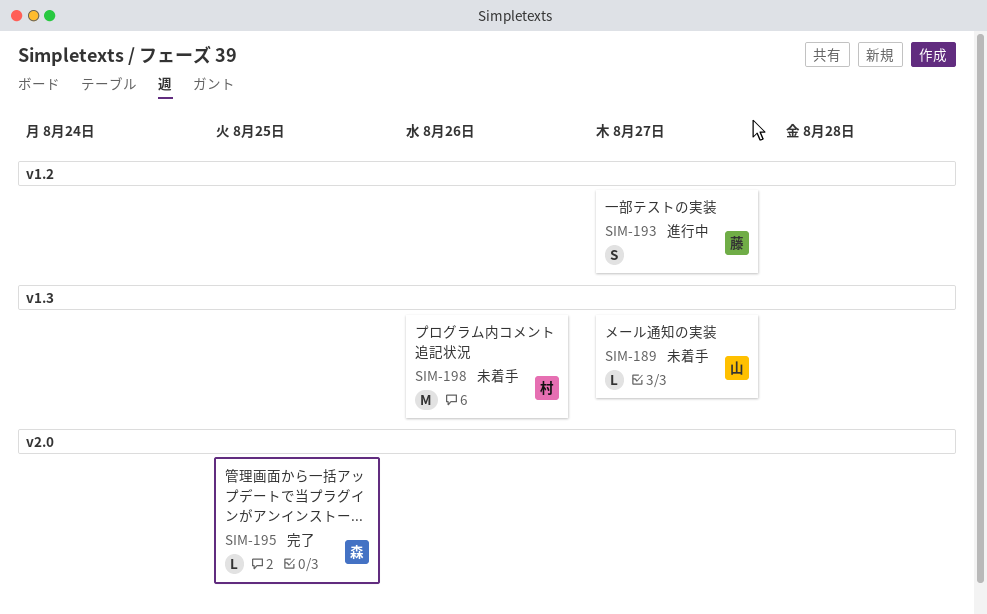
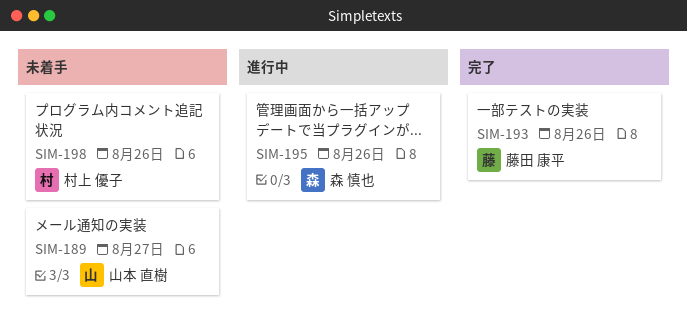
SIM-193, status: 進行中 -> 完了
SIM-193, due: Aug 27 -> Aug 26
SIM-195, status: 完了 -> 進行中
SIM-195, due: Aug 25 -> Aug 26

